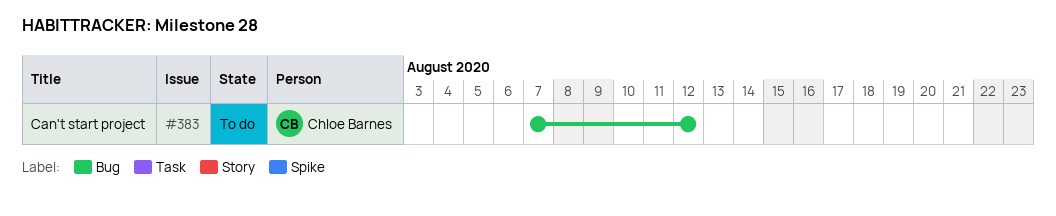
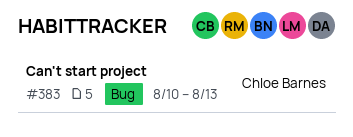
#383, start: Aug 7 -> Aug 10
#383, due: Aug 12 -> Aug 13

